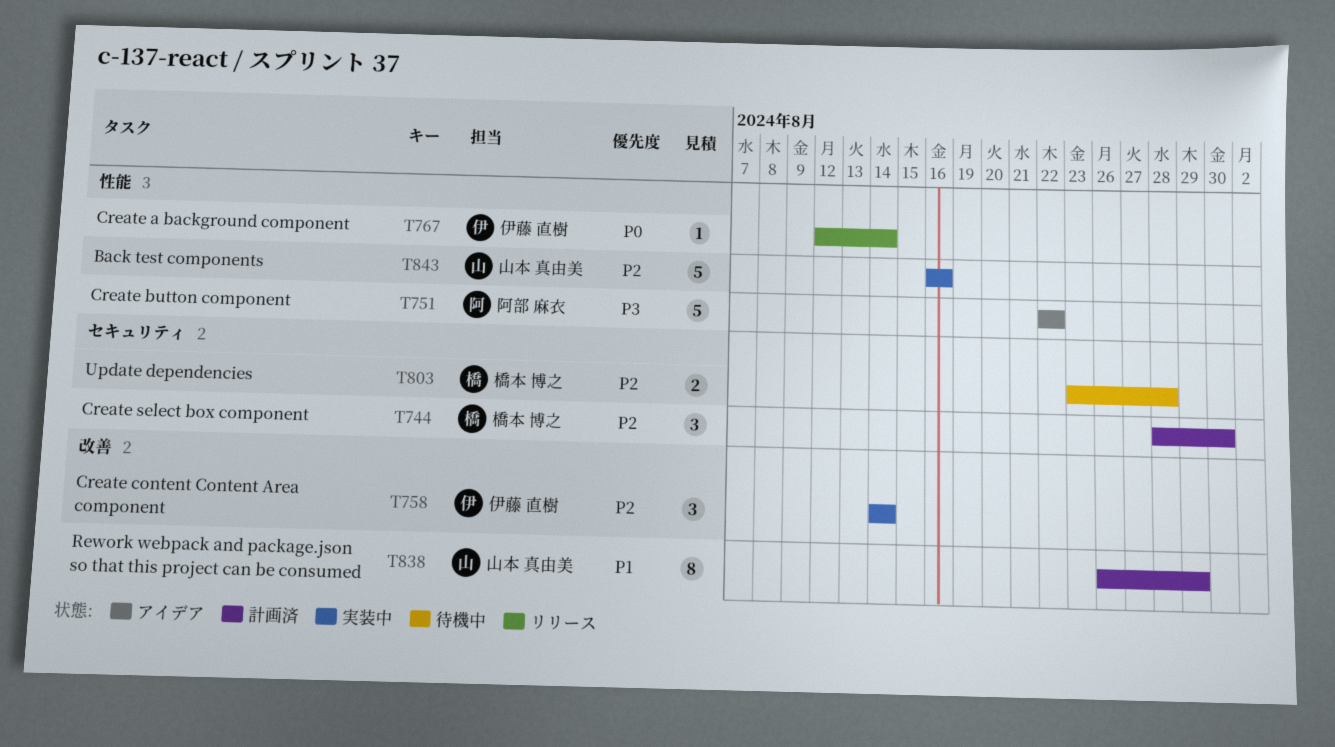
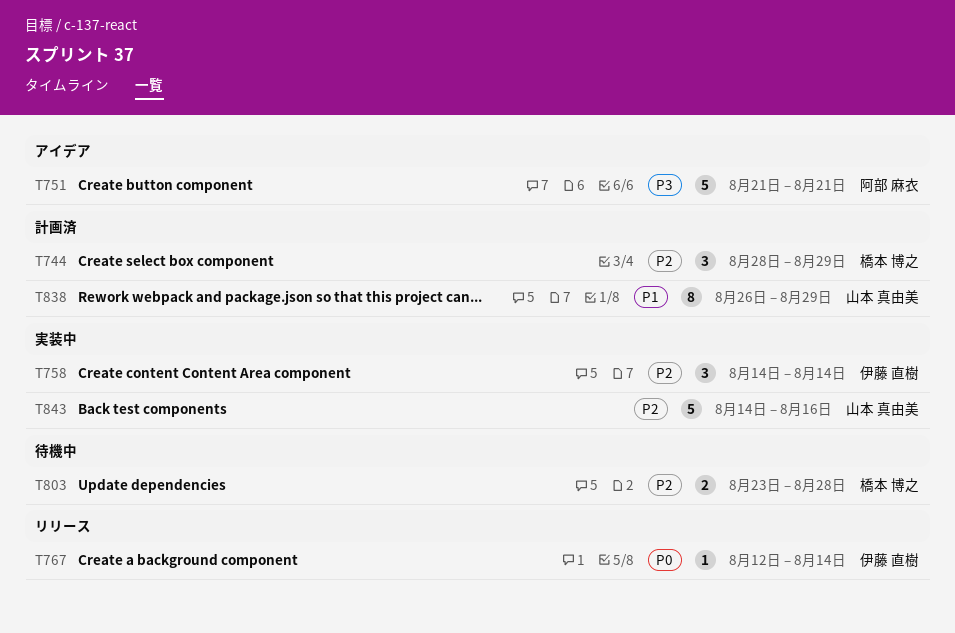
T744, due: Aug 30 -> Aug 29
T751, start: Aug 22 -> Aug 21
T751, due: Aug 22 -> Aug 21
T843, start: Aug 16 -> Aug 14

